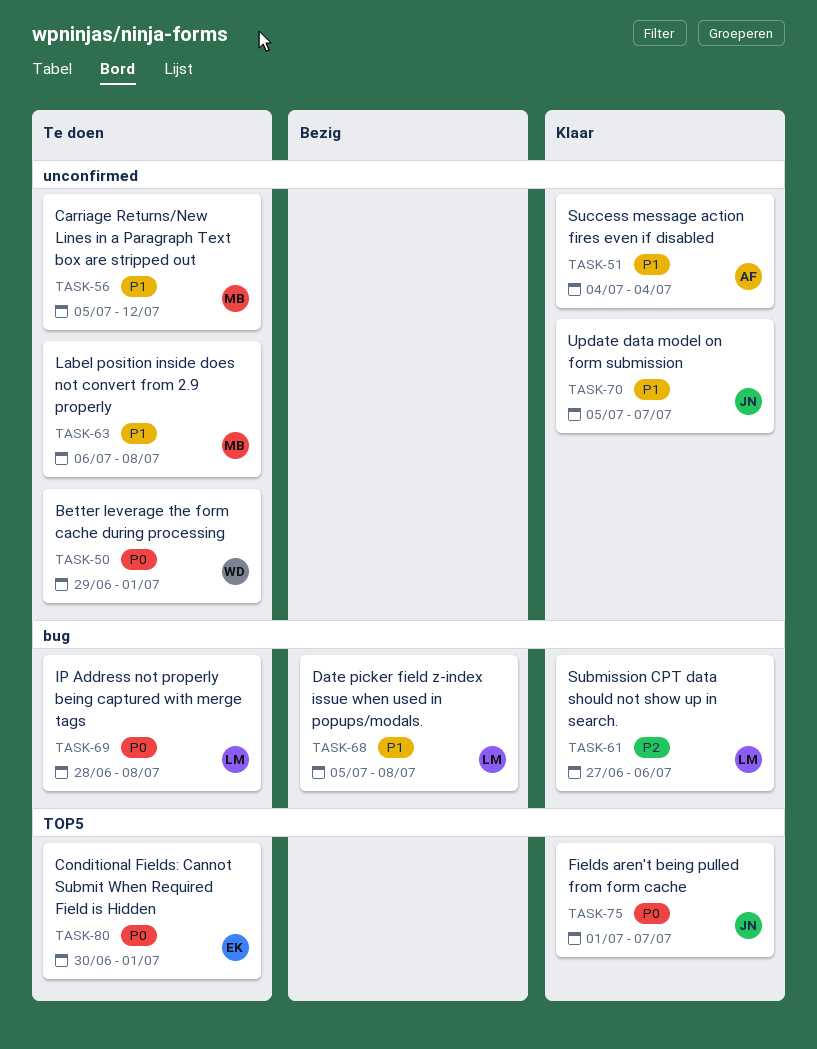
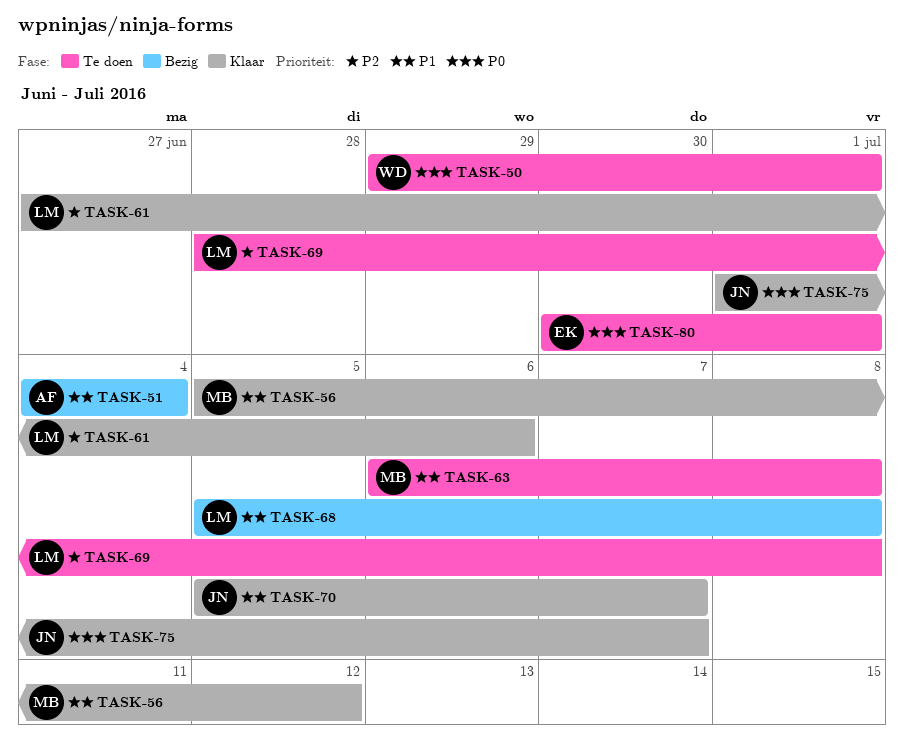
TASK-51, status: Klaar -> Bezig
TASK-56, status: Te doen -> Klaar
TASK-69, priority: P0 -> P2

